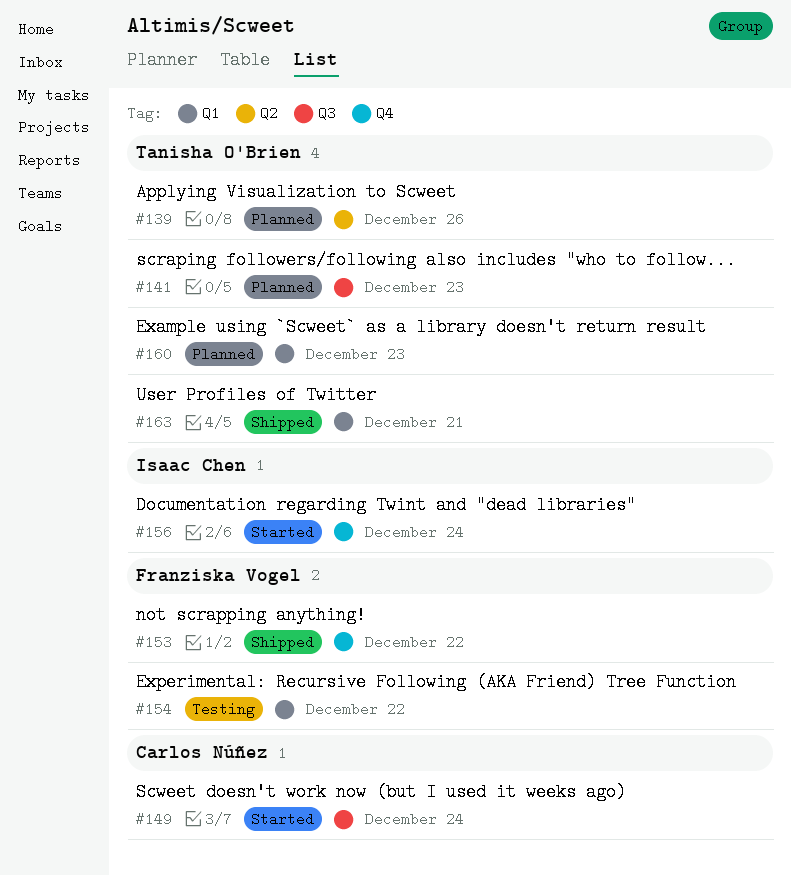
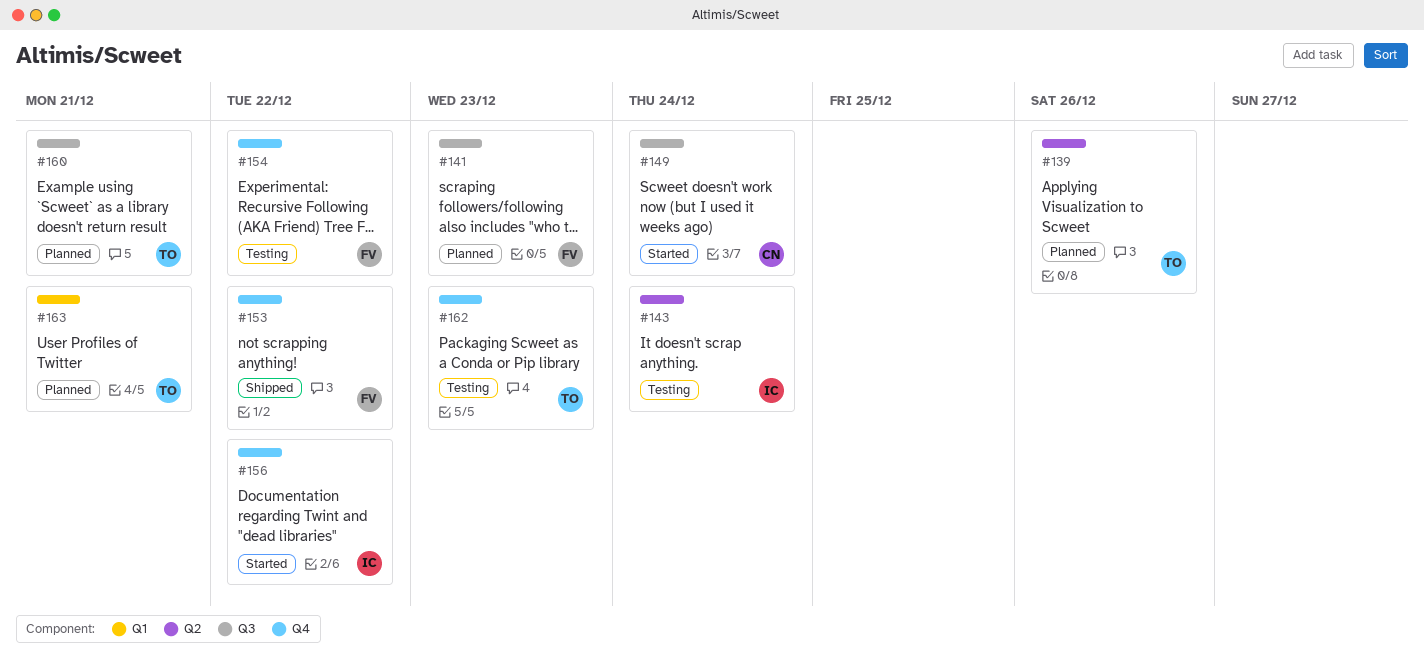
#141, owner: Tanisha O'Brien -> Franziska Vogel
#143: none -> present
#154, label: Q1 -> Q4
#156, due: Dec 24 -> Dec 22
#160, label: Q1 -> Q3
#160, due: Dec 23 -> Dec 21
#162: none -> present
#163, status: Shipped -> Planned

